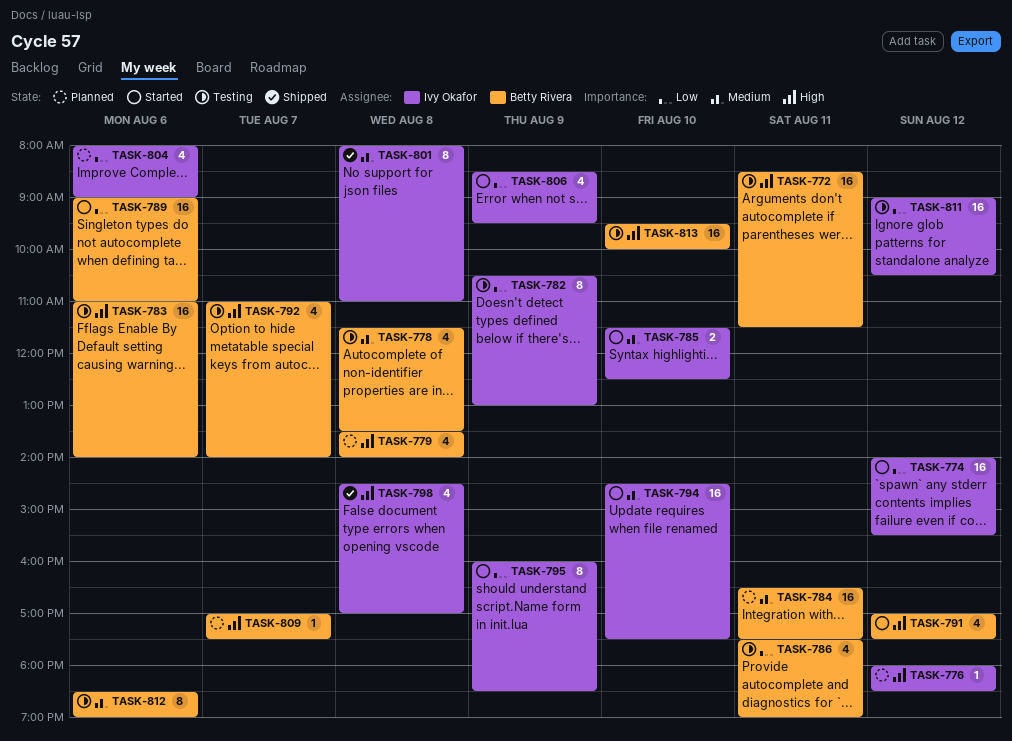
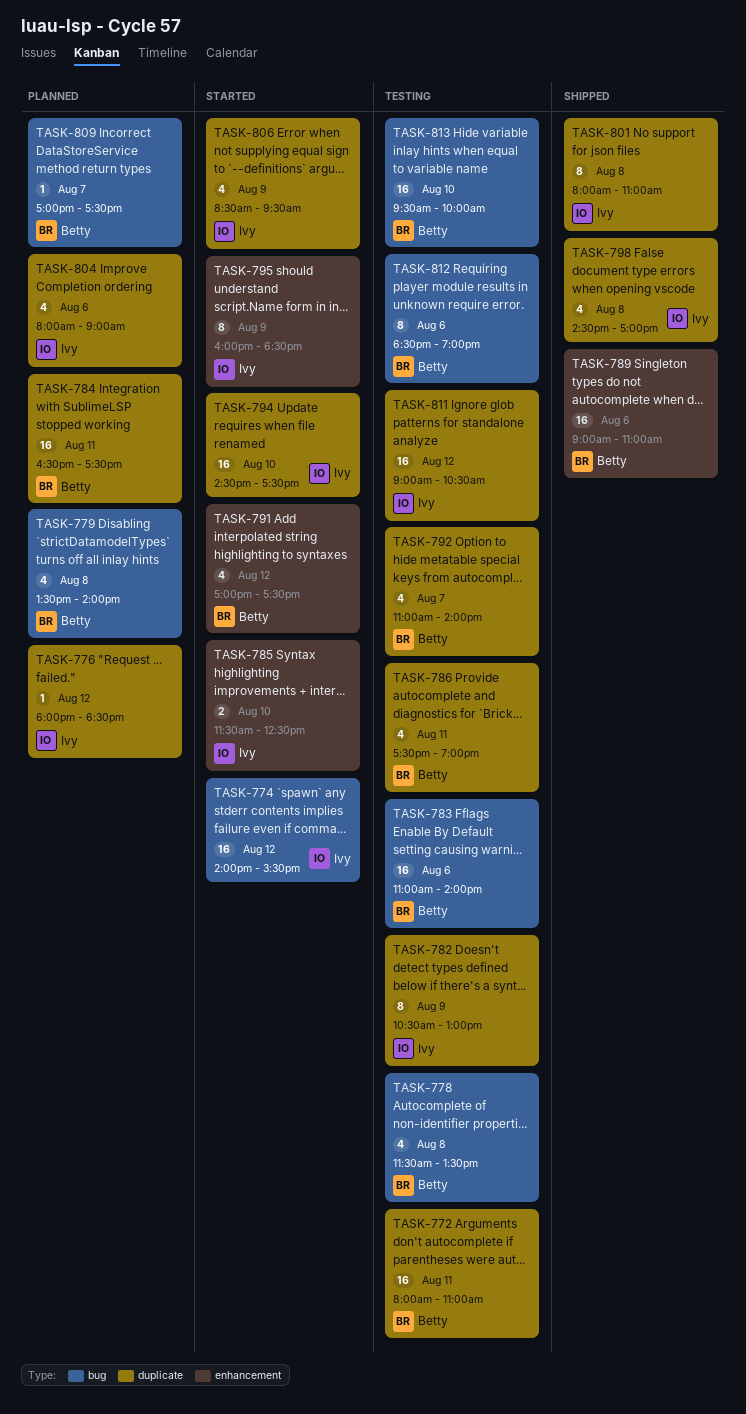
TASK-772, begins: 08:30 -> 08:00
TASK-772, ends: 11:30 -> 11:00
TASK-789, status: Started -> Shipped

